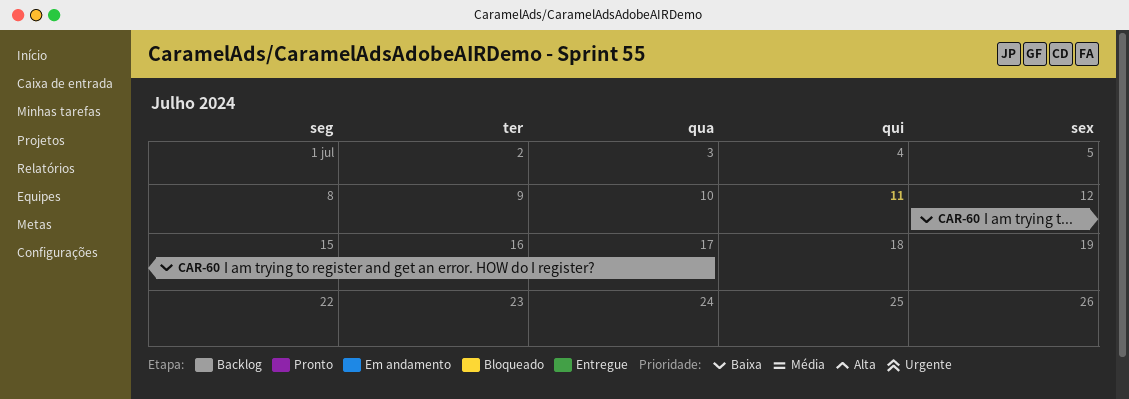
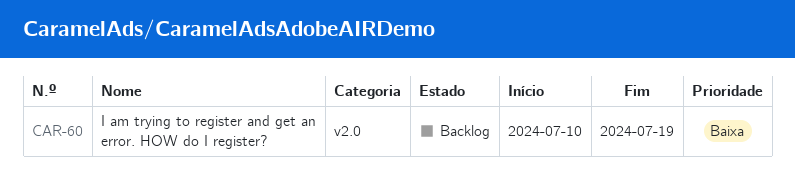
CAR-60, start: Jul 12 -> Jul 10
CAR-60, due: Jul 17 -> Jul 19

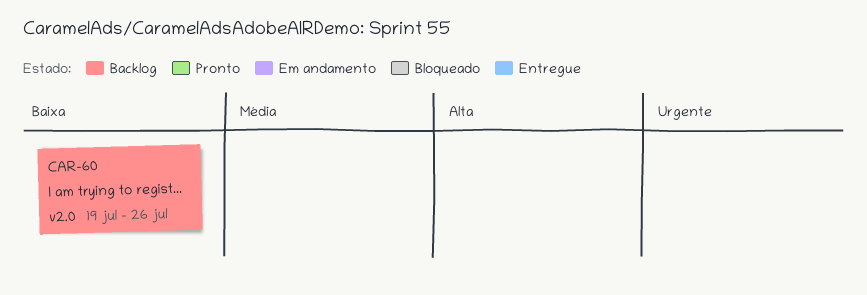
CAR-60, start: Jul 10 -> Jul 19
CAR-60, due: Jul 19 -> Jul 26

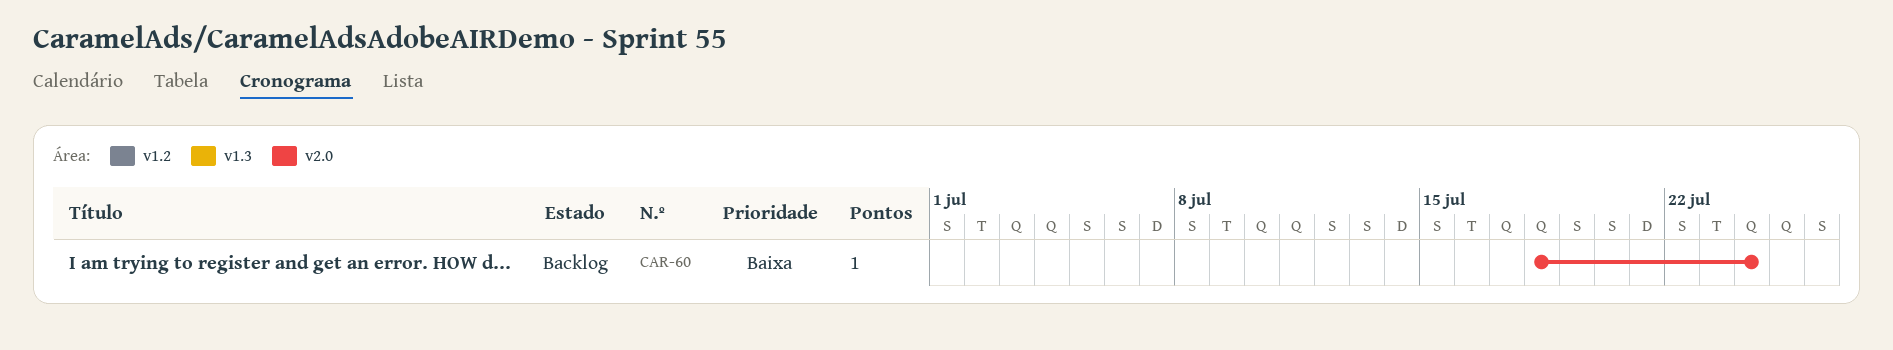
CAR-60, start: Jul 19 -> Jul 18
CAR-60, due: Jul 26 -> Jul 24

